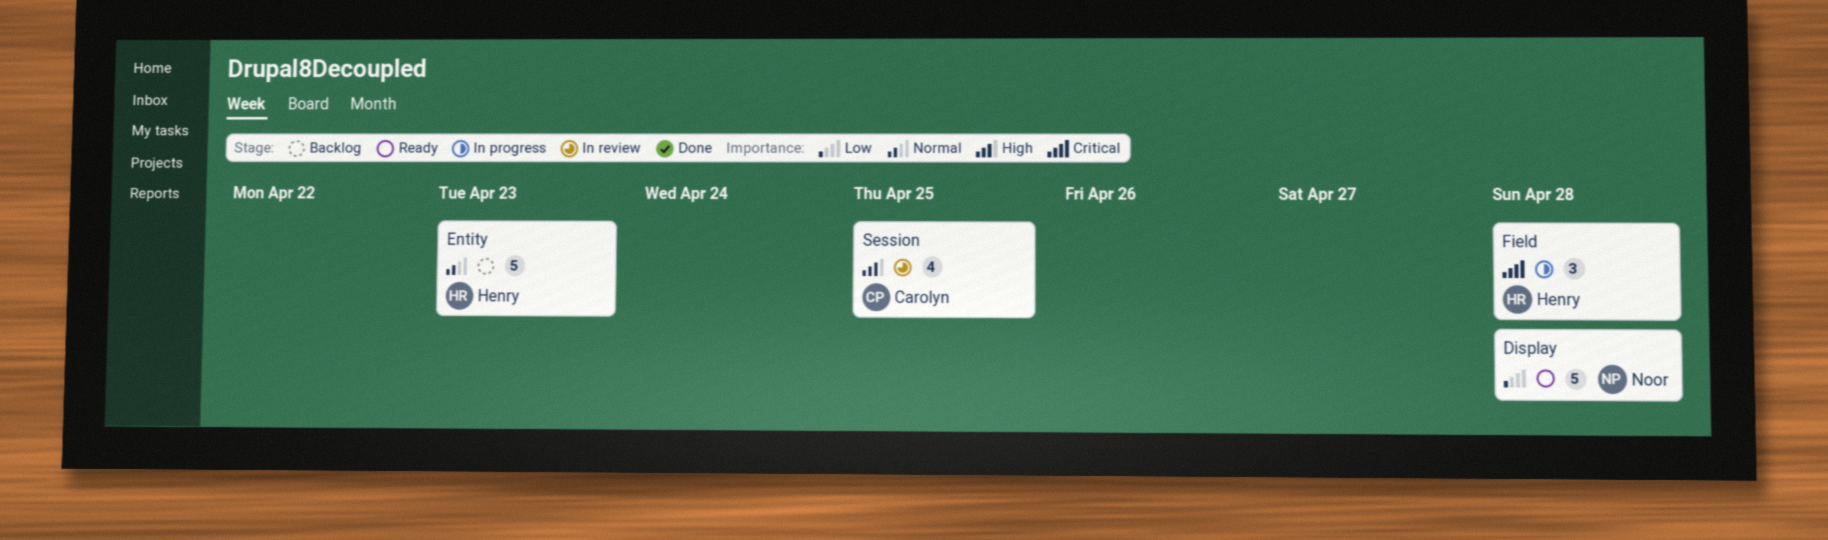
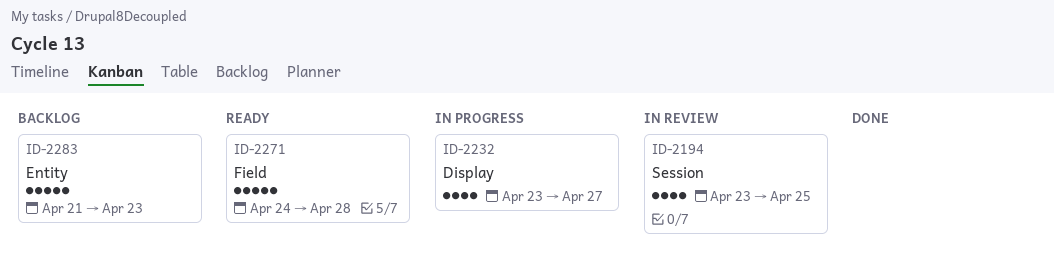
Display, status: Ready -> In progress
Display, estimate: 5 -> 4
Display, due: Apr 28 -> Apr 27
Field, status: In progress -> Ready
Field, estimate: 3 -> 5

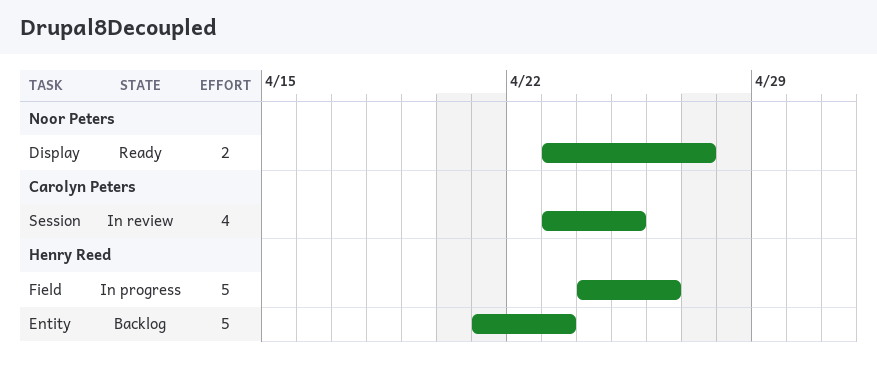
Display, status: In progress -> Ready
Display, estimate: 4 -> 2
Field, status: Ready -> In progress
Field, due: Apr 28 -> Apr 26

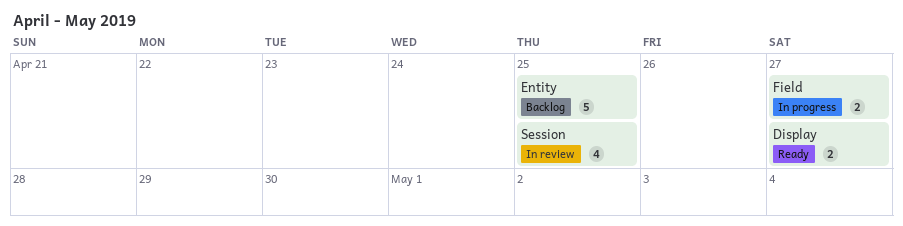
Entity, due: Apr 23 -> Apr 25
Field, estimate: 5 -> 2
Field, due: Apr 26 -> Apr 27

